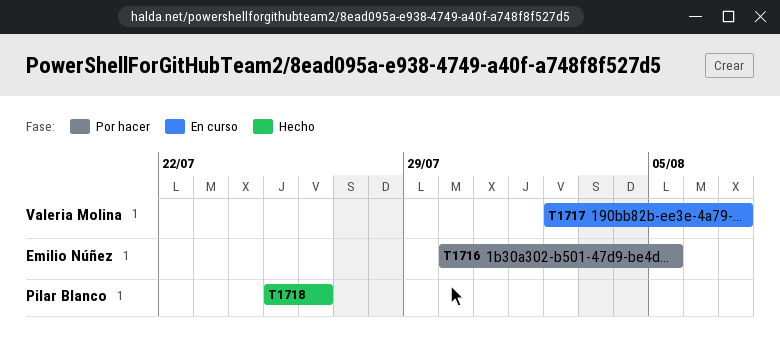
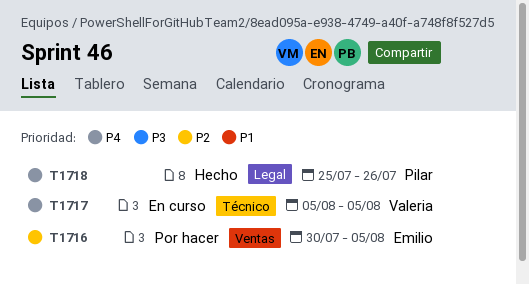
T1717, start: Aug 2 -> Aug 5
T1717, due: Aug 7 -> Aug 5

